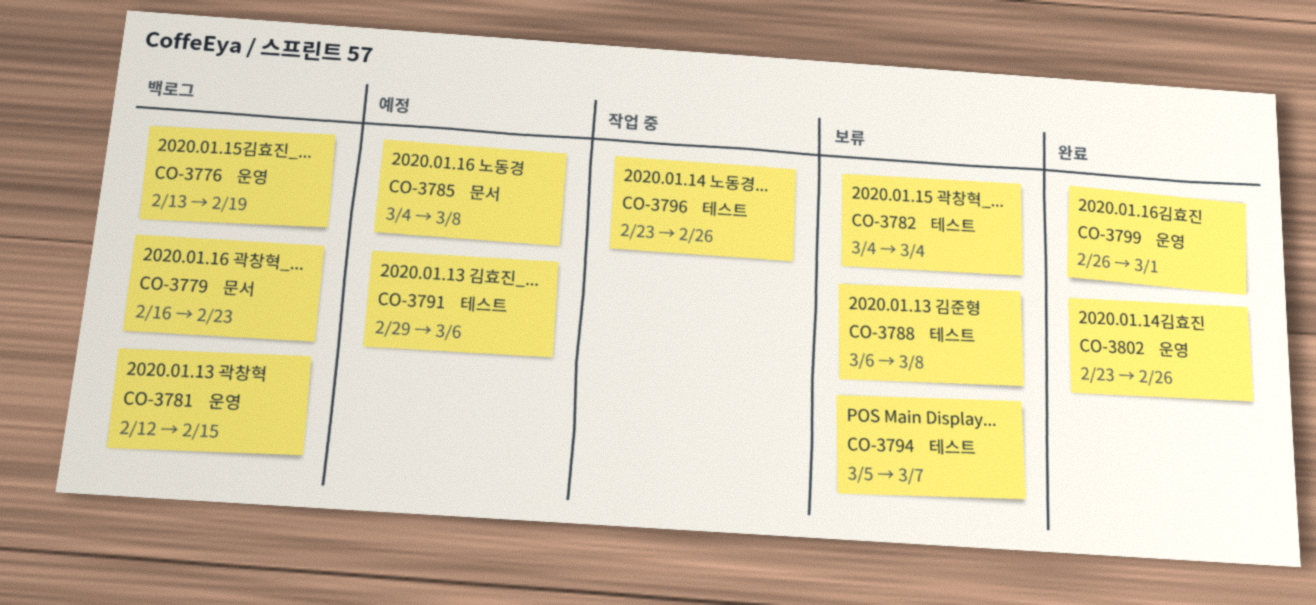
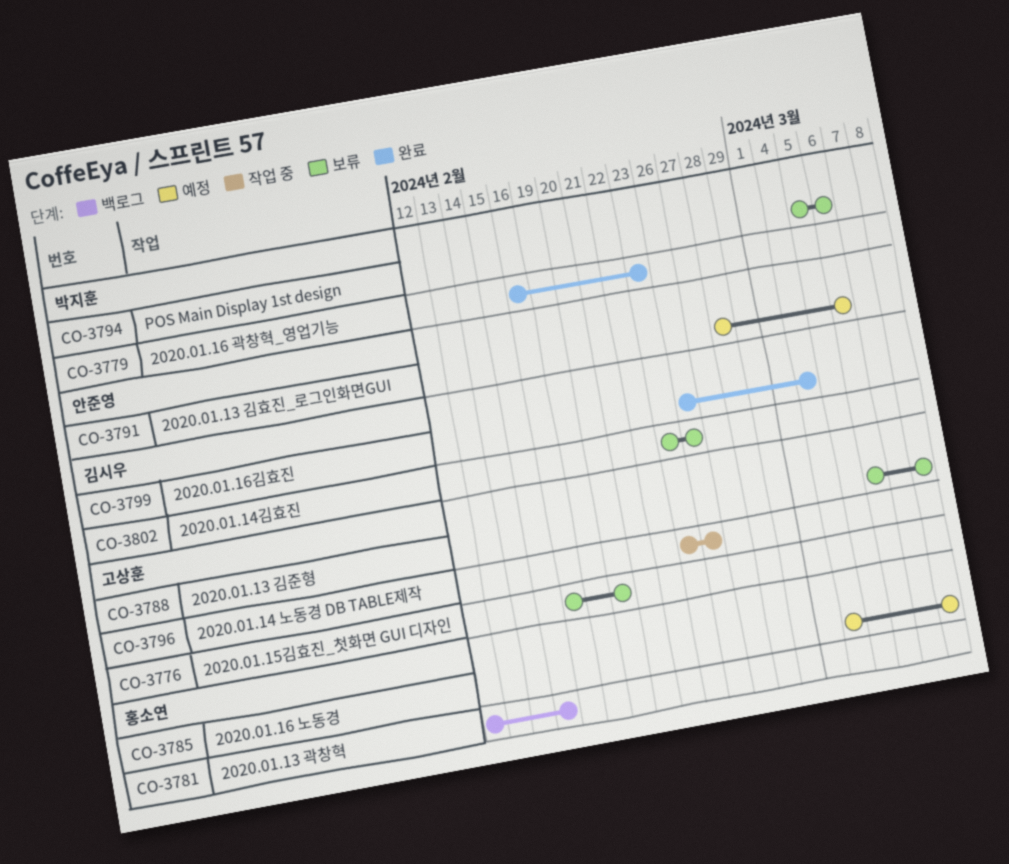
CO-3776, status: 백로그 -> 보류
CO-3776, start: Feb 13 -> Feb 16
CO-3776, due: Feb 19 -> Feb 20
CO-3779, status: 백로그 -> 완료
CO-3782: present -> none
CO-3791, start: Feb 29 -> Feb 28
CO-3794, due: Mar 7 -> Mar 6
CO-3799, due: Mar 1 -> Mar 4
CO-3802, status: 완료 -> 보류

